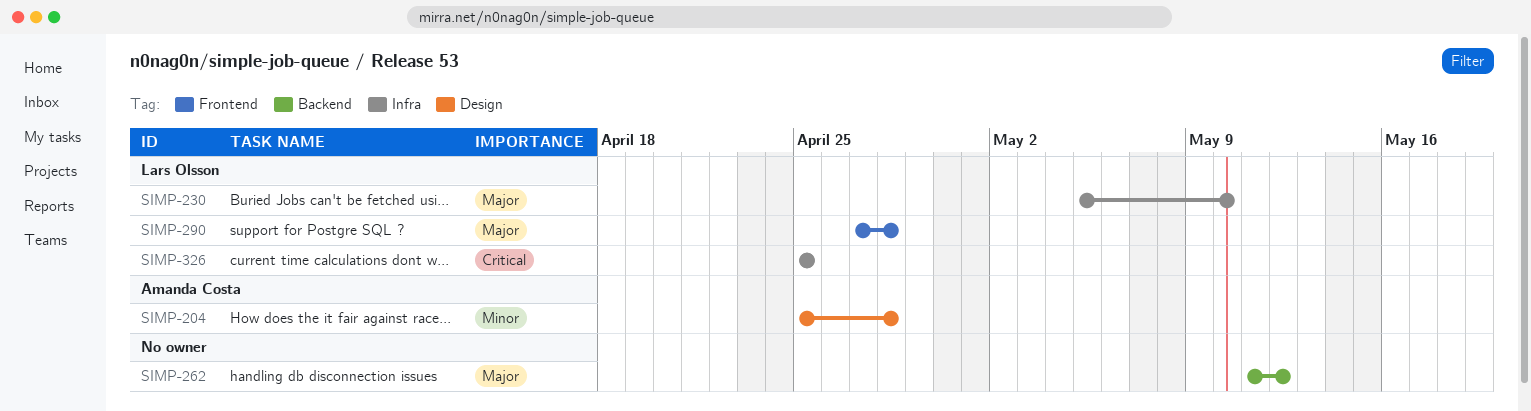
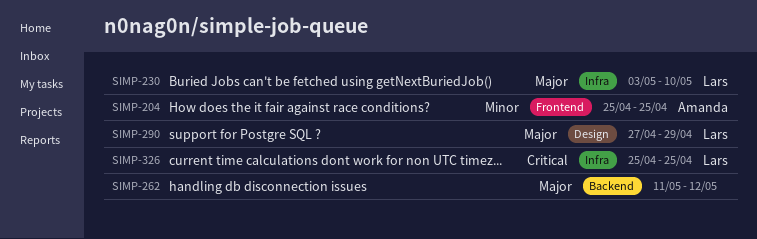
SIMP-204, label: Design -> Frontend
SIMP-204, due: Apr 28 -> Apr 25
SIMP-230, start: May 5 -> May 3
SIMP-290, label: Frontend -> Design
SIMP-290, due: Apr 28 -> Apr 29

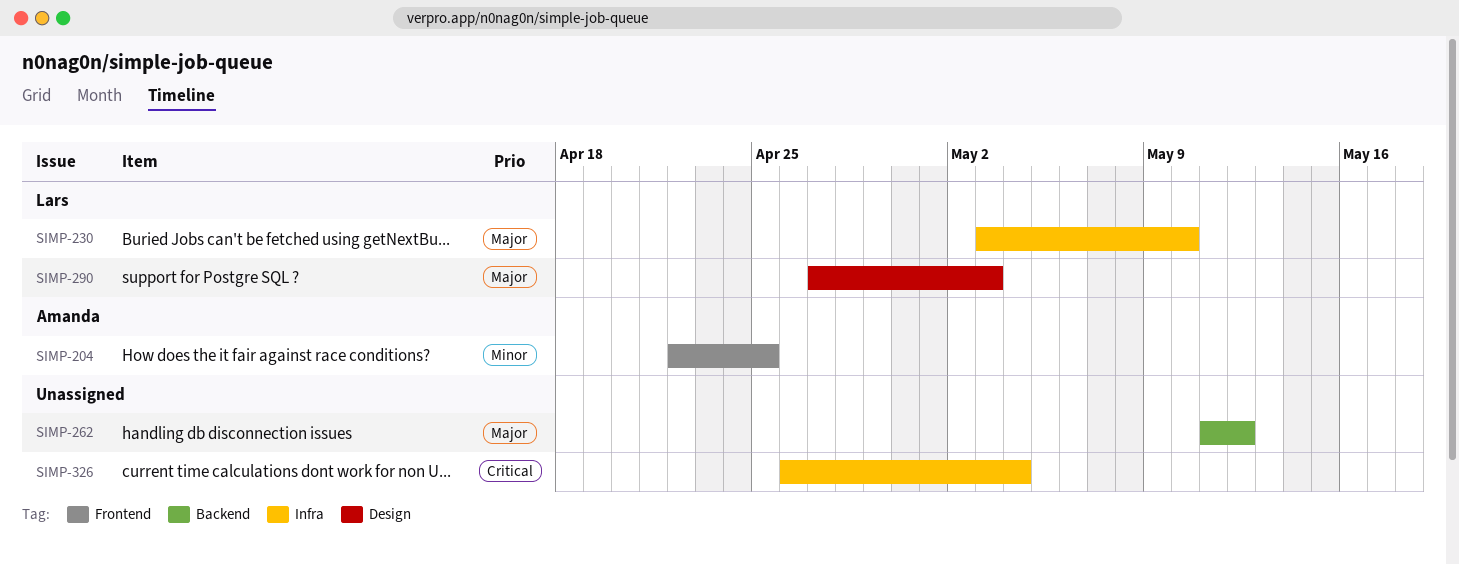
SIMP-204, start: Apr 25 -> Apr 22
SIMP-290, due: Apr 29 -> May 3
SIMP-326, owner: Lars -> none
SIMP-326, start: Apr 25 -> Apr 26
SIMP-326, due: Apr 25 -> May 4

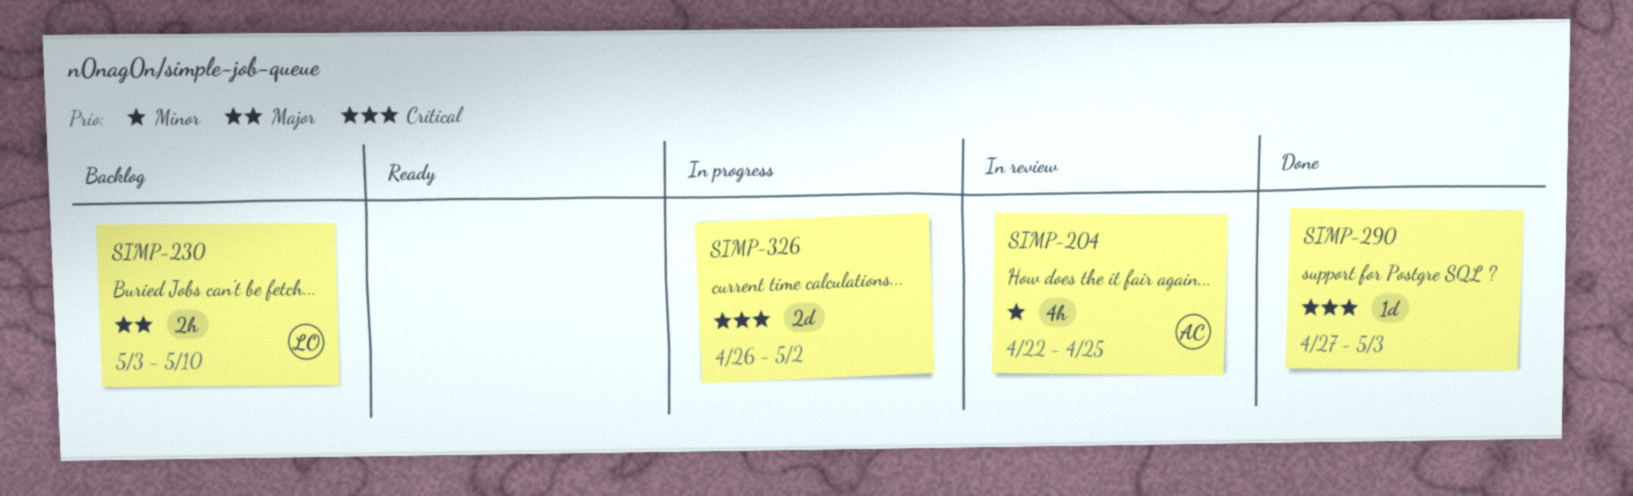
SIMP-262: present -> none
SIMP-290, owner: Lars -> none
SIMP-290, priority: Major -> Critical
SIMP-326, due: May 4 -> May 2

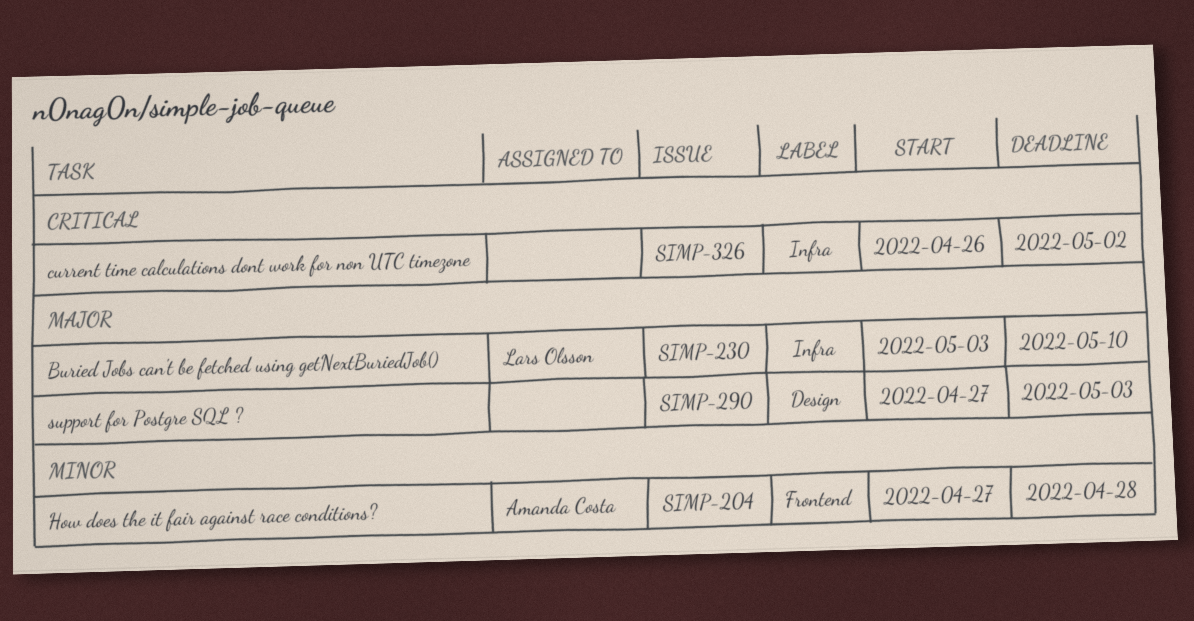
SIMP-204, start: Apr 22 -> Apr 27
SIMP-204, due: Apr 25 -> Apr 28
SIMP-290, priority: Critical -> Major

